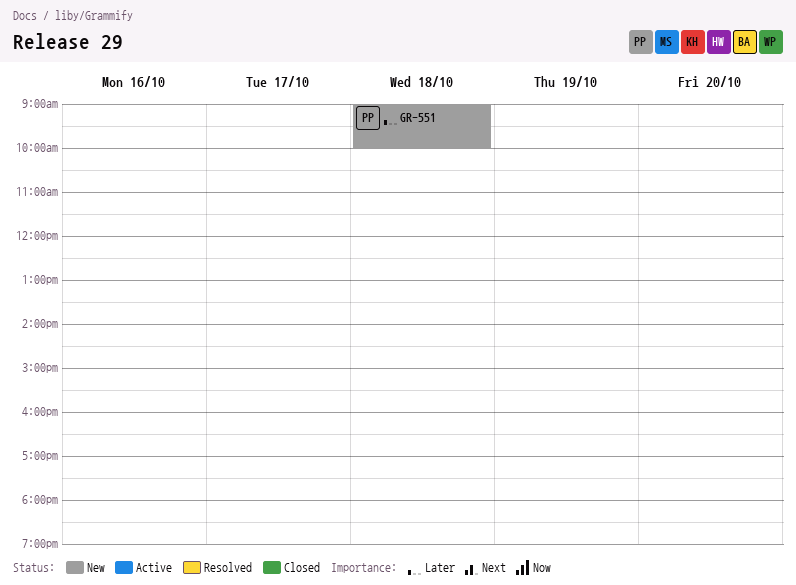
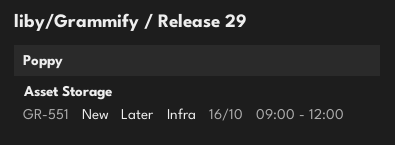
GR-551, day: Oct 18 -> Oct 16
GR-551, ends: 10:00 -> 12:00

